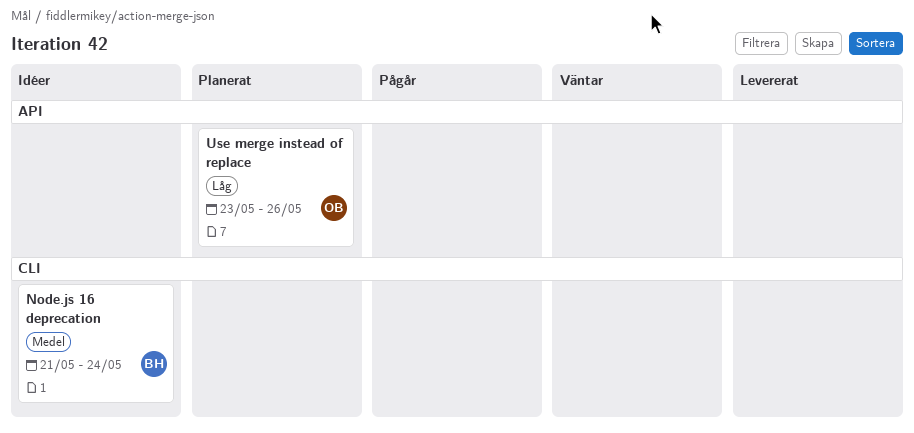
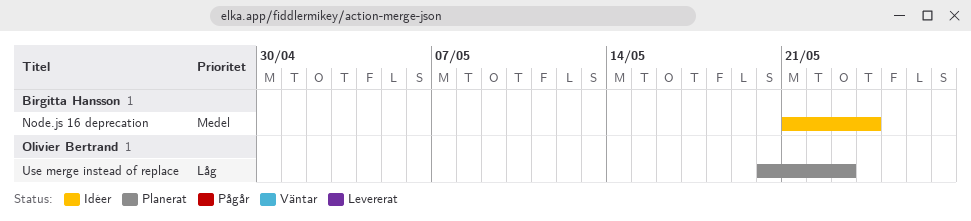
Use merge instead of replace, start: May 23 -> May 20
Use merge instead of replace, due: May 26 -> May 23

